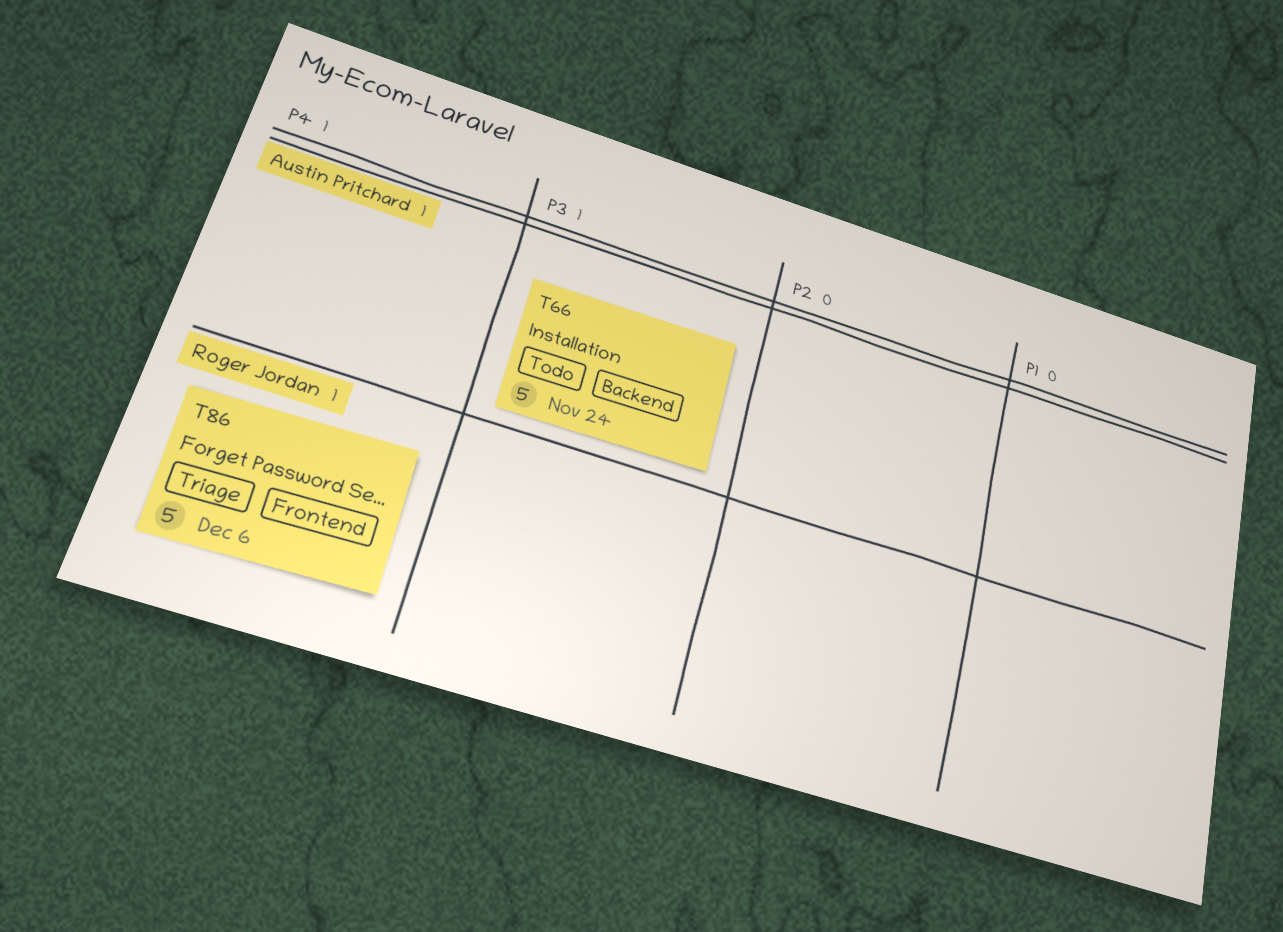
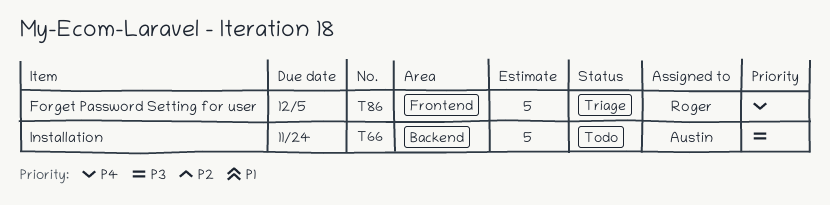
T86, due: Dec 6 -> Dec 5

